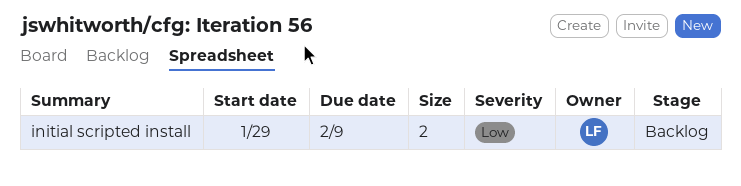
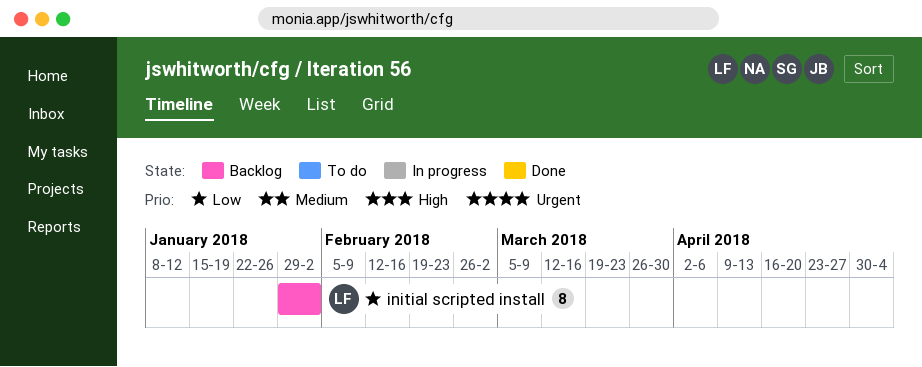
initial scripted install, estimate: 2 -> 8
initial scripted install, due: Feb 9 -> Feb 2

